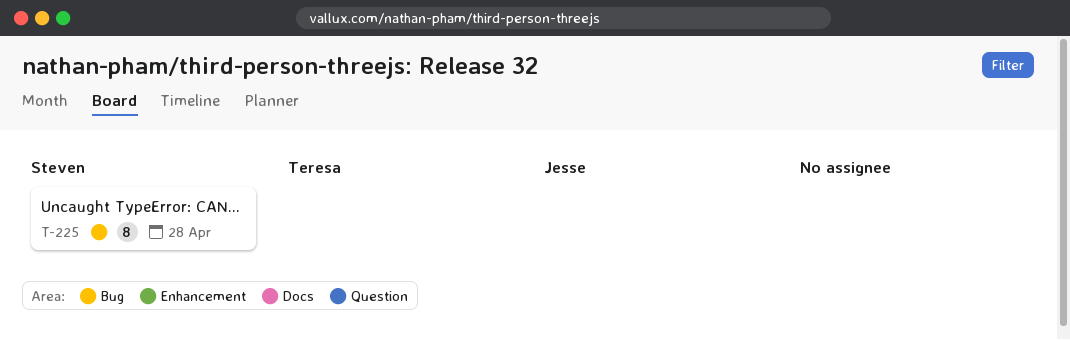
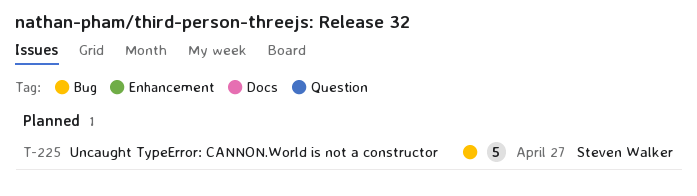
T-225, estimate: 8 -> 5
T-225, due: Apr 28 -> Apr 27

